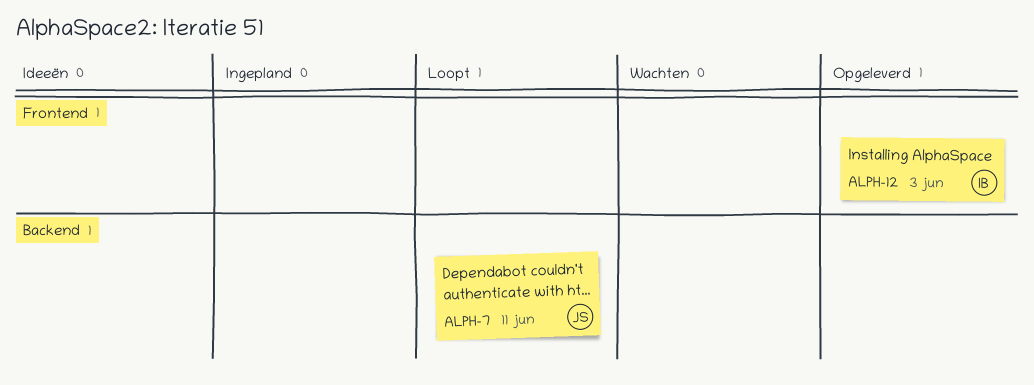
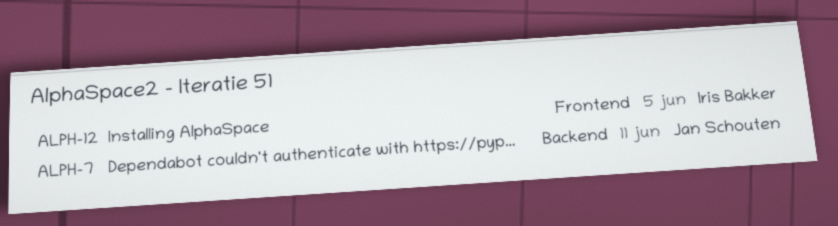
ALPH-12, due: Jun 3 -> Jun 5

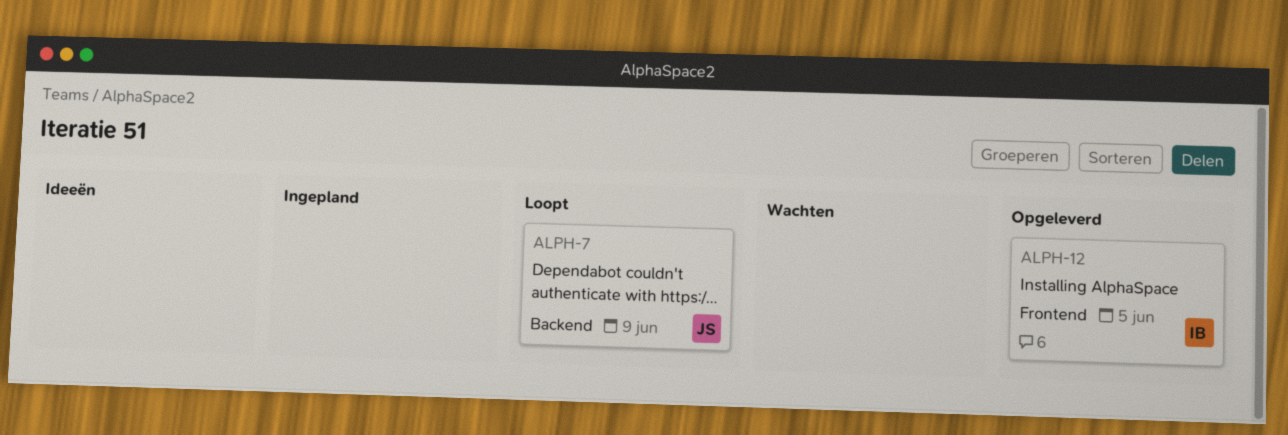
ALPH-7, due: Jun 11 -> Jun 9

